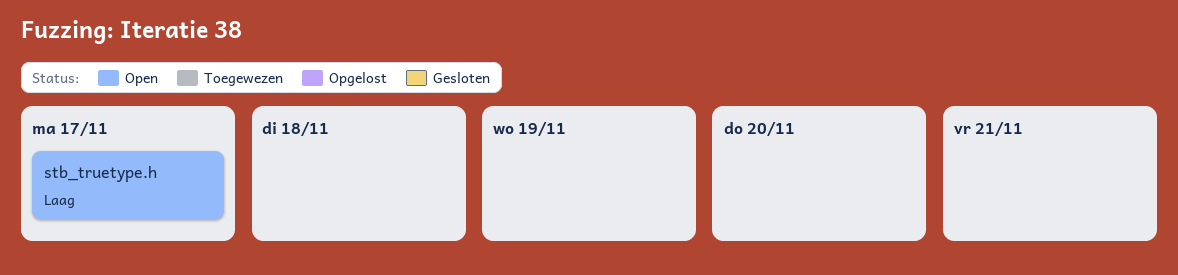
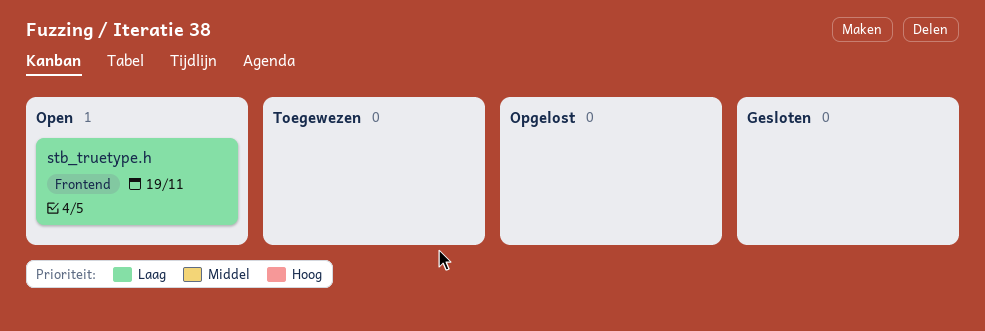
stb_truetype.h, due: Nov 17 -> Nov 19

